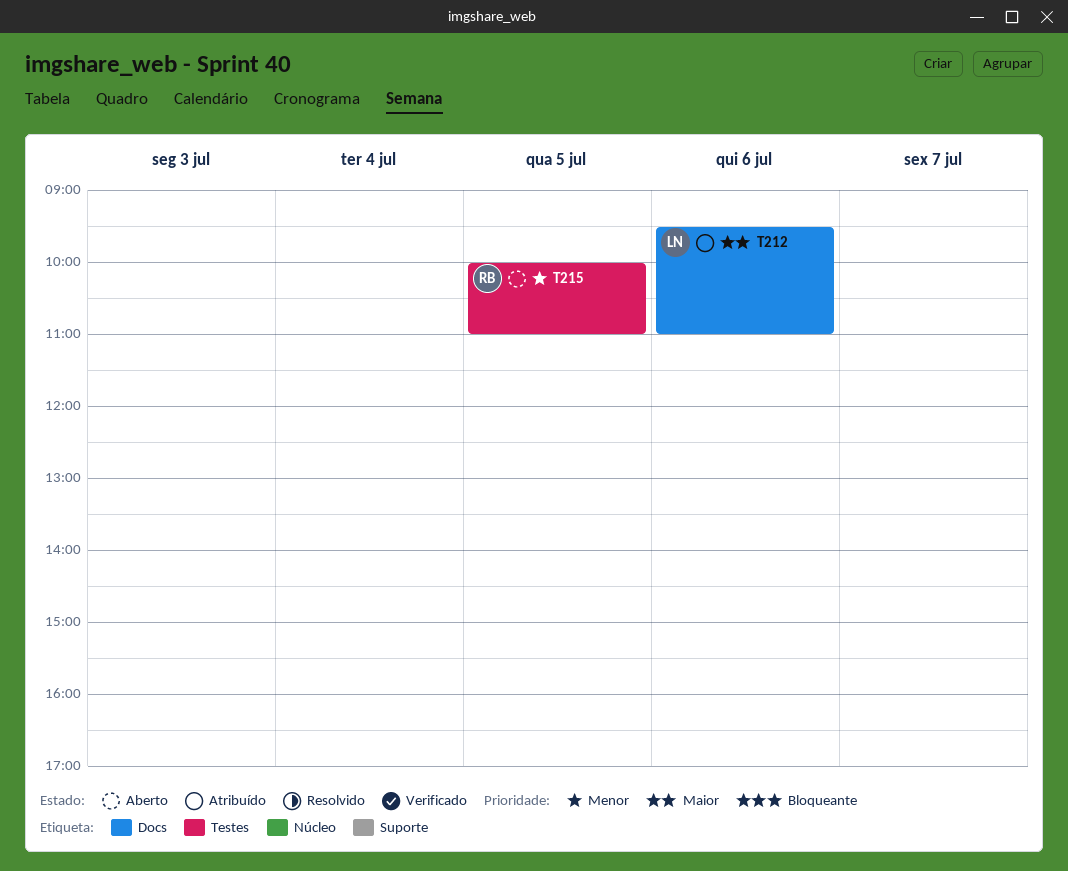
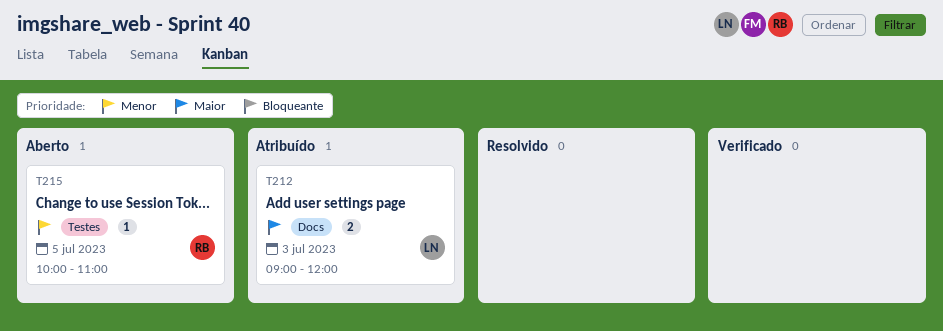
T212, day: Jul 6 -> Jul 3
T212, begins: 09:30 -> 09:00
T212, ends: 11:00 -> 12:00

